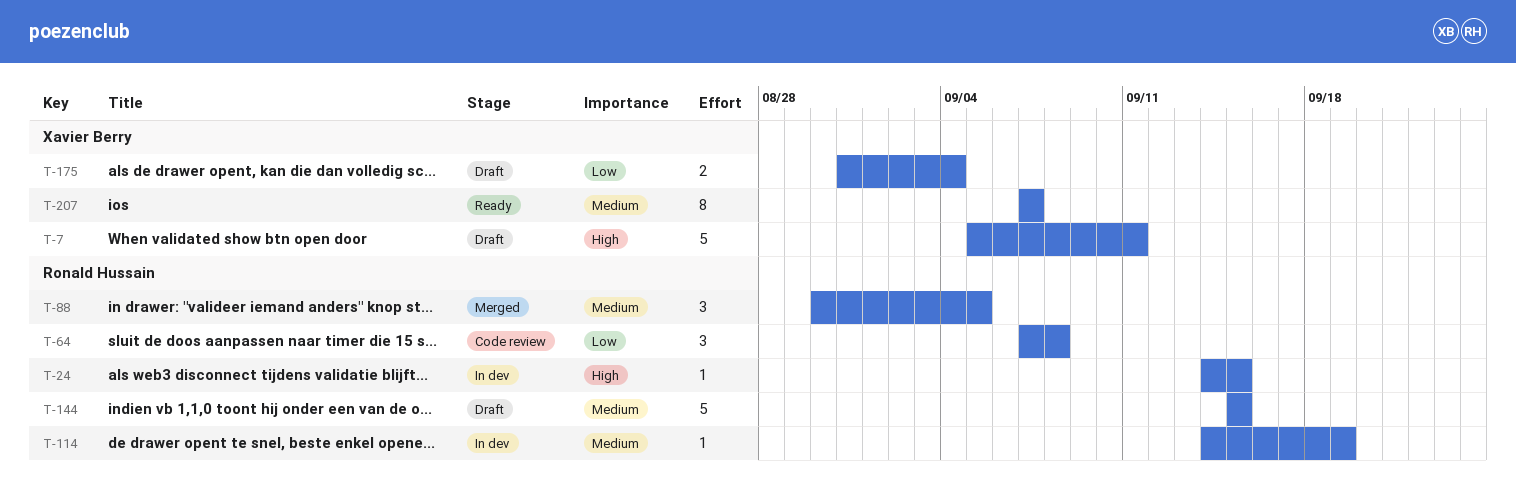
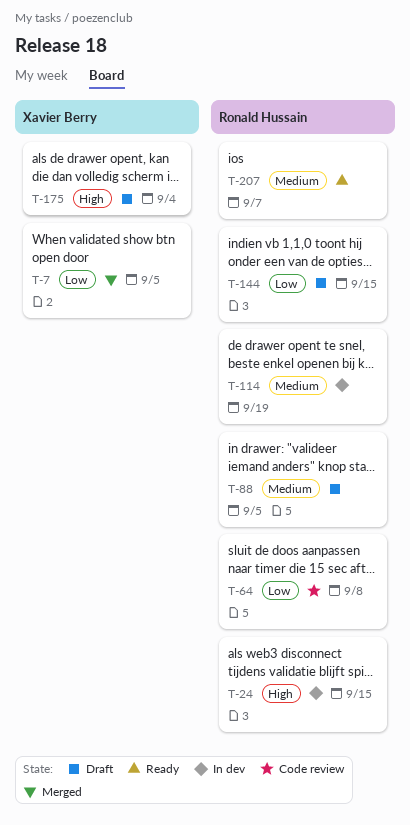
T-7, status: Draft -> Merged
T-7, priority: High -> Low
T-7, due: Sep 11 -> Sep 5
T-88, status: Merged -> Draft
T-144, priority: Medium -> Low
T-175, priority: Low -> High
T-207, owner: Xavier Berry -> Ronald Hussain

